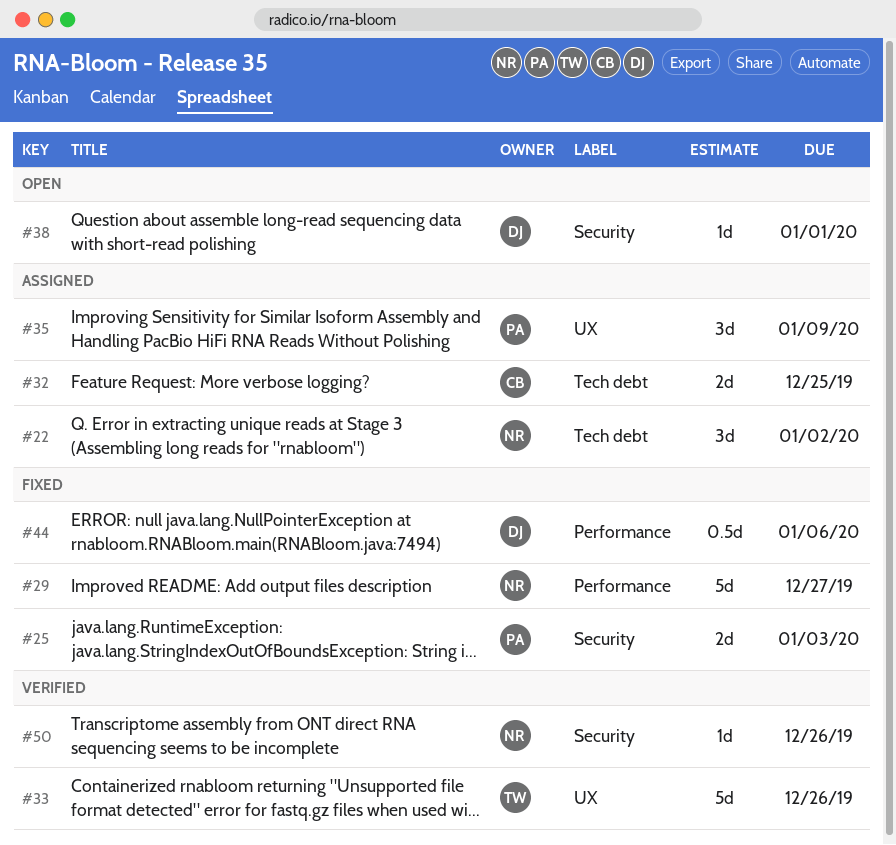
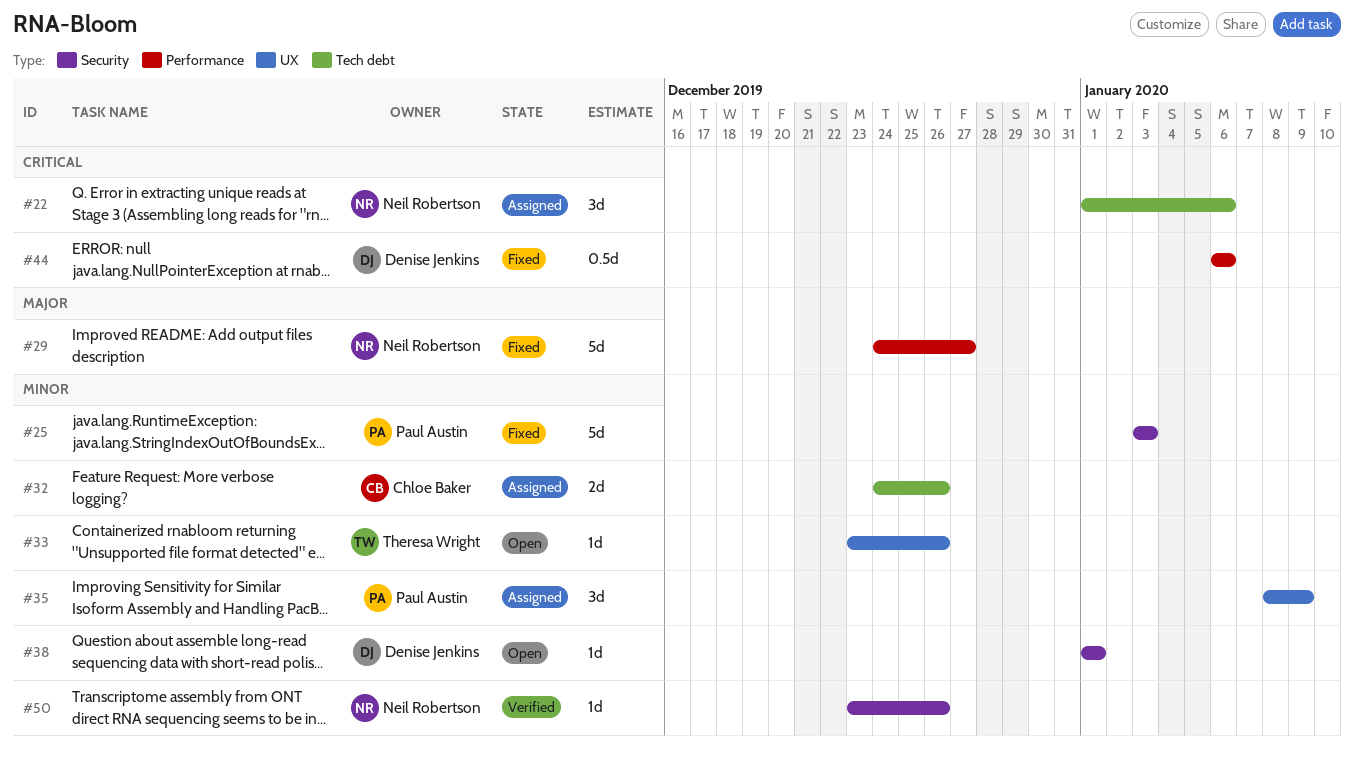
#22, due: Jan 2 -> Jan 6
#25, estimate: 2d -> 5d
#32, due: Dec 25 -> Dec 26
#33, status: Verified -> Open
#33, estimate: 5d -> 1d

